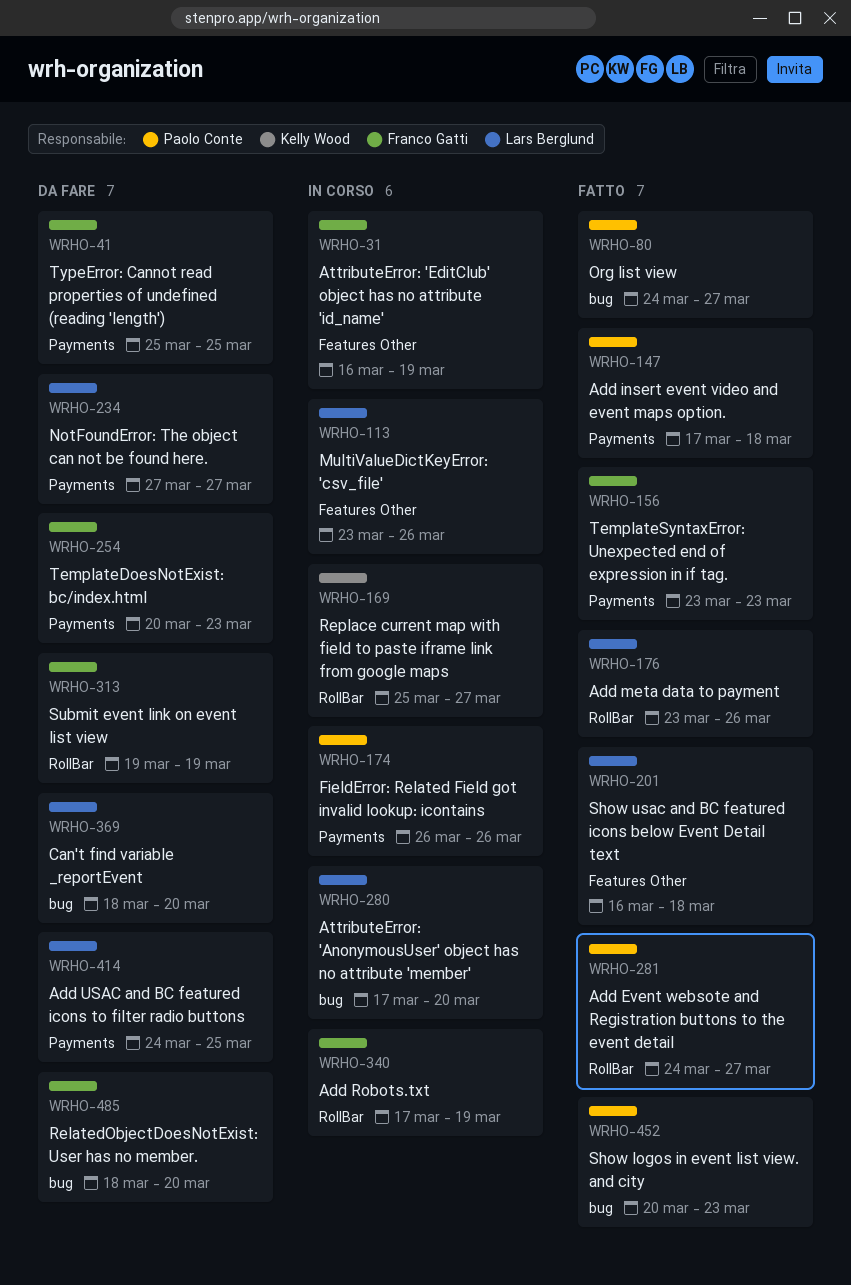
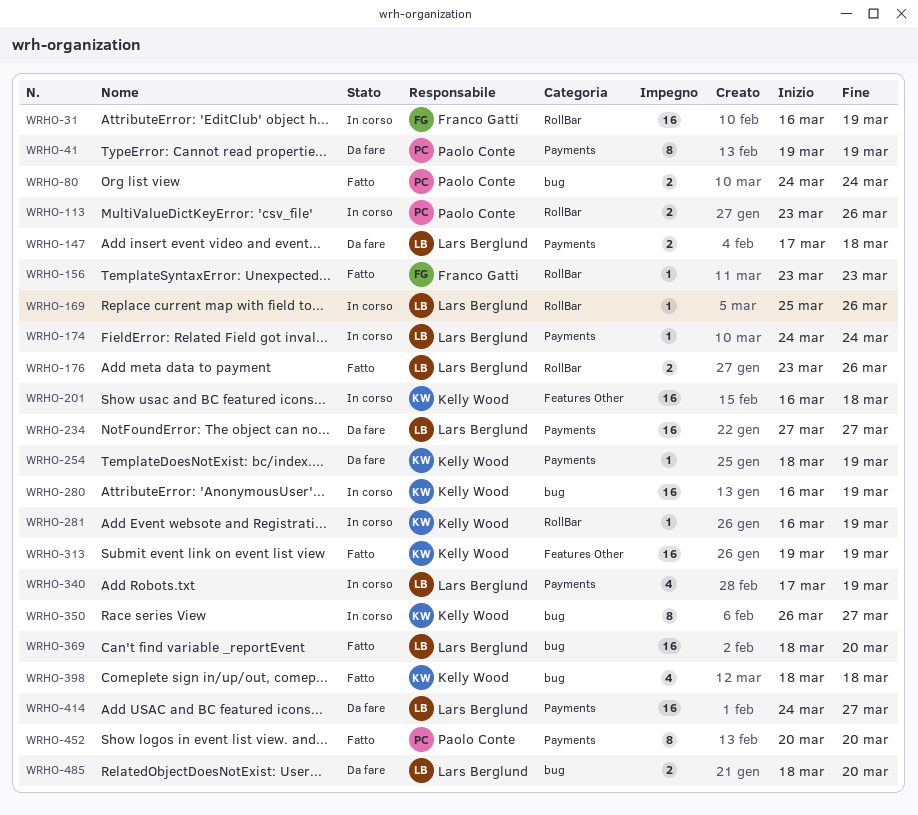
WRHO-31, label: Features Other -> RollBar
WRHO-41, owner: Franco Gatti -> Paolo Conte
WRHO-41, start: Mar 25 -> Mar 19
WRHO-41, due: Mar 25 -> Mar 19
WRHO-80, due: Mar 27 -> Mar 24
WRHO-113, owner: Lars Berglund -> Paolo Conte
WRHO-113, label: Features Other -> RollBar
WRHO-147, status: Fatto -> Da fare
WRHO-147, owner: Paolo Conte -> Lars Berglund
WRHO-156, label: Payments -> RollBar
WRHO-169, owner: Kelly Wood -> Lars Berglund
WRHO-169, due: Mar 27 -> Mar 26
WRHO-174, owner: Paolo Conte -> Lars Berglund
WRHO-174, start: Mar 26 -> Mar 24
WRHO-174, due: Mar 26 -> Mar 24
WRHO-201, status: Fatto -> In corso
WRHO-201, owner: Lars Berglund -> Kelly Wood
WRHO-254, owner: Franco Gatti -> Kelly Wood
WRHO-254, start: Mar 20 -> Mar 18
WRHO-254, due: Mar 23 -> Mar 19
WRHO-280, owner: Lars Berglund -> Kelly Wood
WRHO-280, start: Mar 17 -> Mar 16
WRHO-280, due: Mar 20 -> Mar 19
WRHO-281, status: Fatto -> In corso
WRHO-281, owner: Paolo Conte -> Kelly Wood
WRHO-281, start: Mar 24 -> Mar 16
WRHO-281, due: Mar 27 -> Mar 19
WRHO-313, status: Da fare -> Fatto
WRHO-313, owner: Franco Gatti -> Kelly Wood
WRHO-313, label: RollBar -> Features Other
WRHO-340, owner: Franco Gatti -> Lars Berglund
WRHO-340, label: RollBar -> Payments
WRHO-350: none -> present
WRHO-369, status: Da fare -> Fatto
WRHO-398: none -> present
WRHO-414, due: Mar 25 -> Mar 27
WRHO-452, label: bug -> Payments
WRHO-452, due: Mar 23 -> Mar 20
WRHO-485, owner: Franco Gatti -> Lars Berglund

